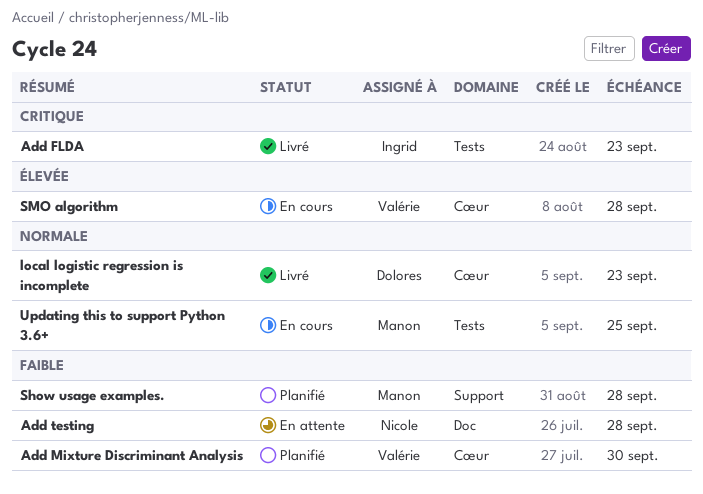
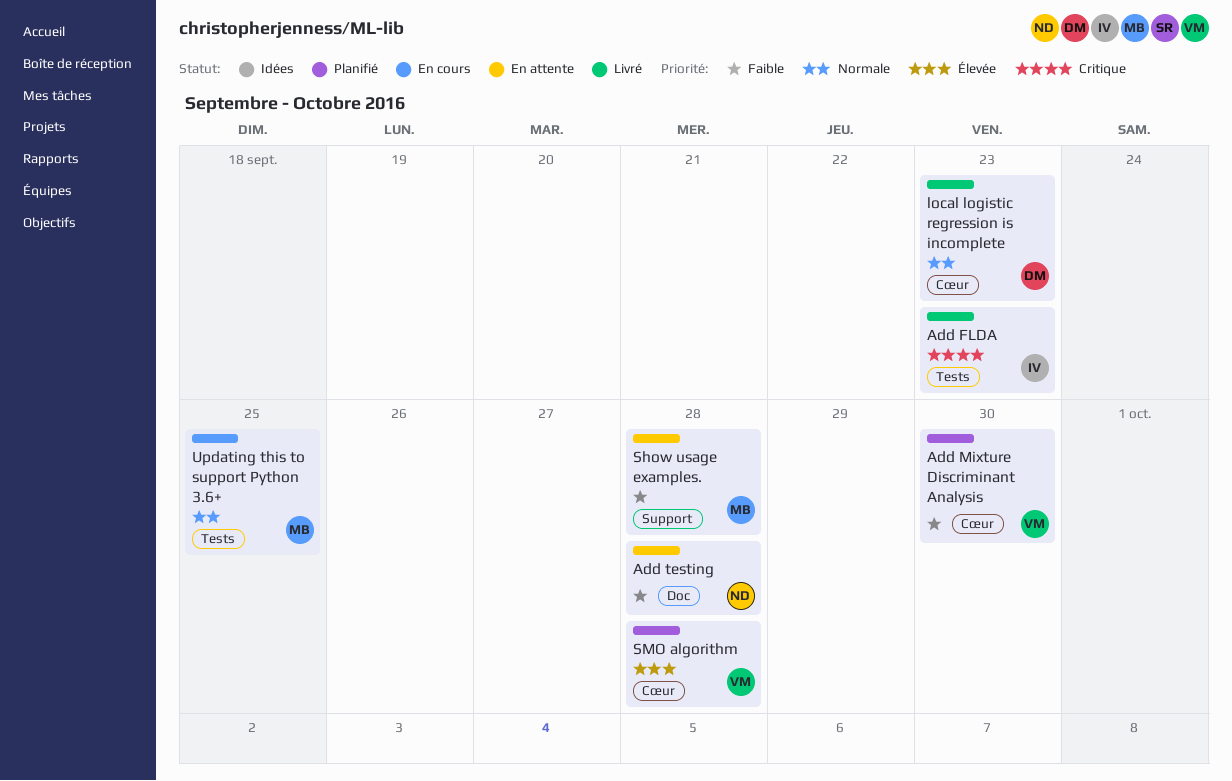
Show usage examples., status: Planifié -> En attente
SMO algorithm, status: En cours -> Planifié

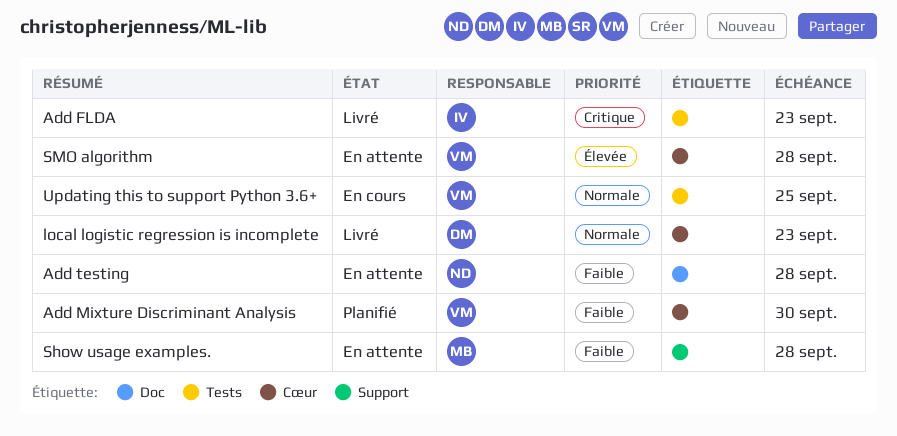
SMO algorithm, status: Planifié -> En attente
Updating this to support Python 3.6+, owner: MB -> VM

